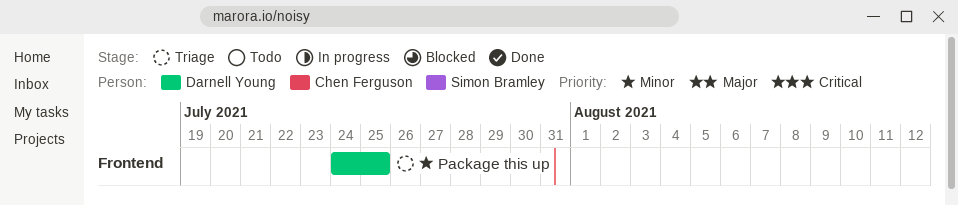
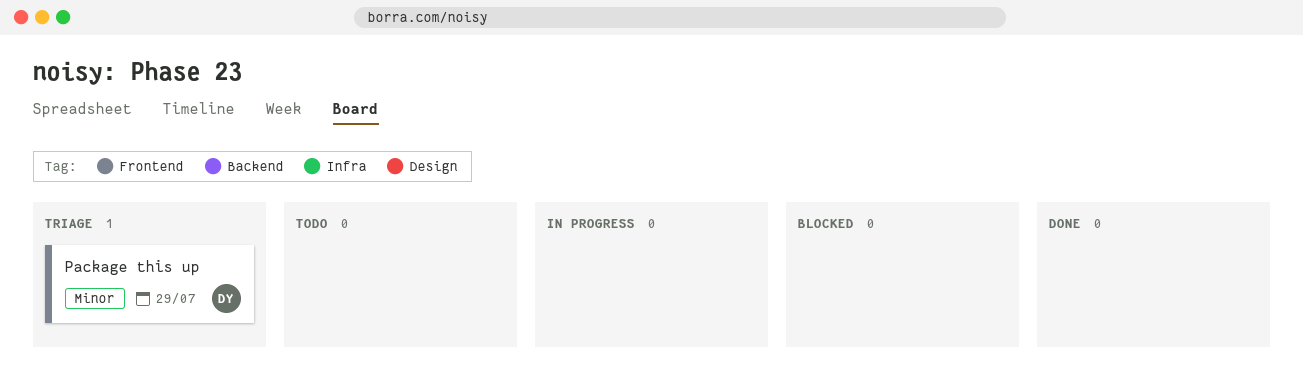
Package this up, due: Jul 25 -> Jul 29

